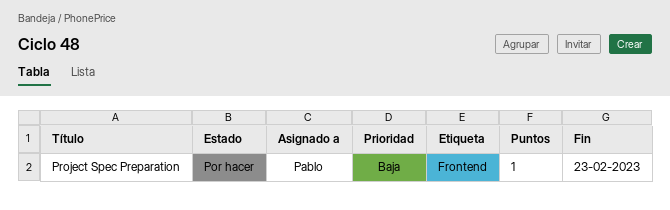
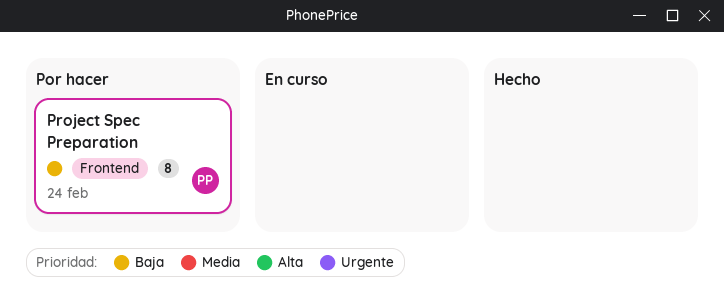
Project Spec Preparation, estimate: 1 -> 8
Project Spec Preparation, due: Feb 23 -> Feb 24

